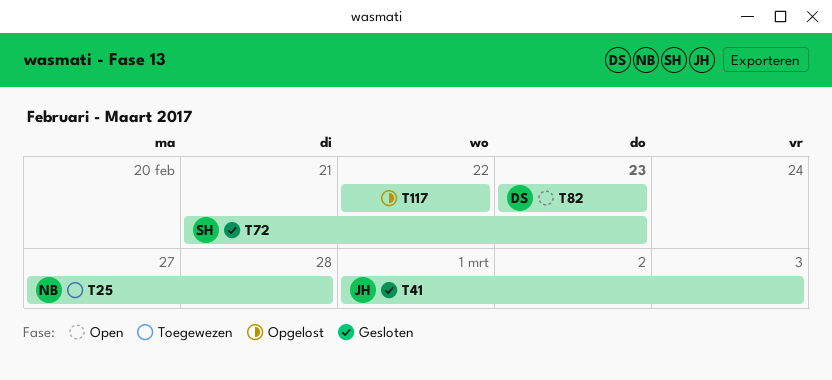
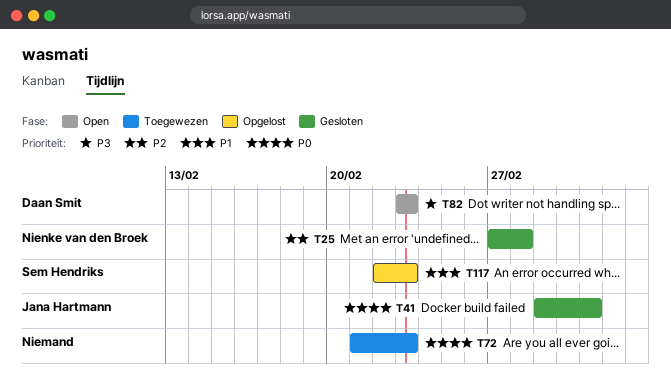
T25, status: Toegewezen -> Gesloten
T72, status: Gesloten -> Toegewezen
T72, owner: Sem Hendriks -> none
T117, owner: none -> Sem Hendriks
T117, due: Feb 22 -> Feb 23

